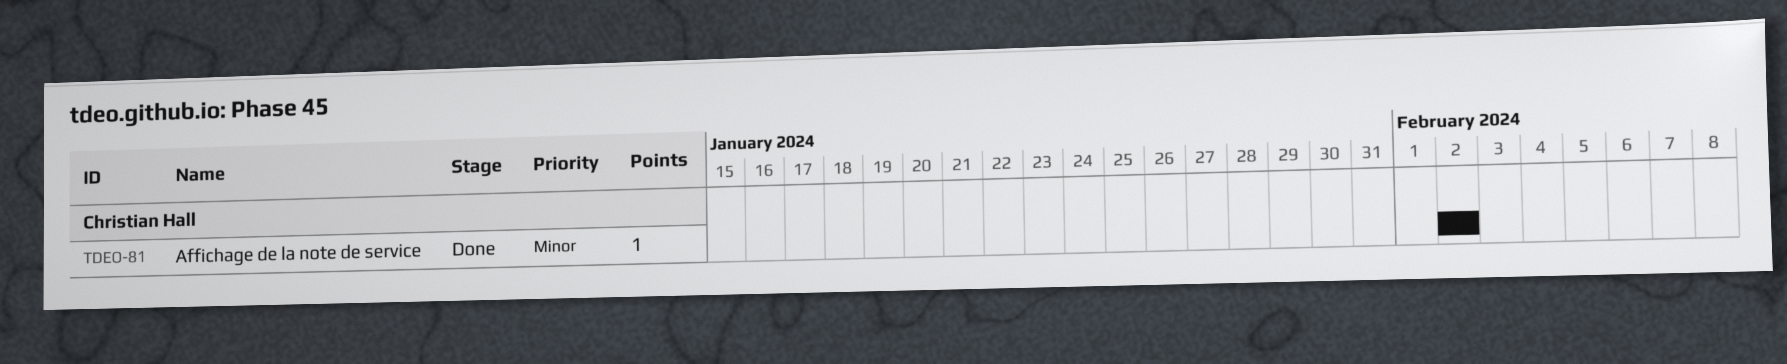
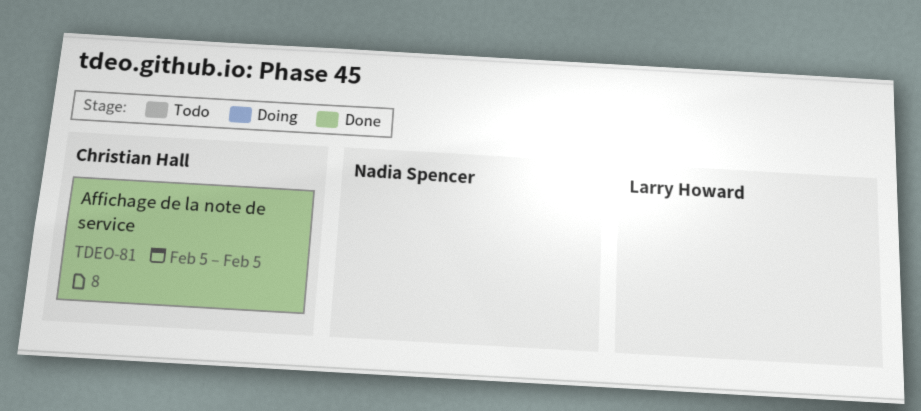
TDEO-81, start: Feb 2 -> Feb 5
TDEO-81, due: Feb 2 -> Feb 5

